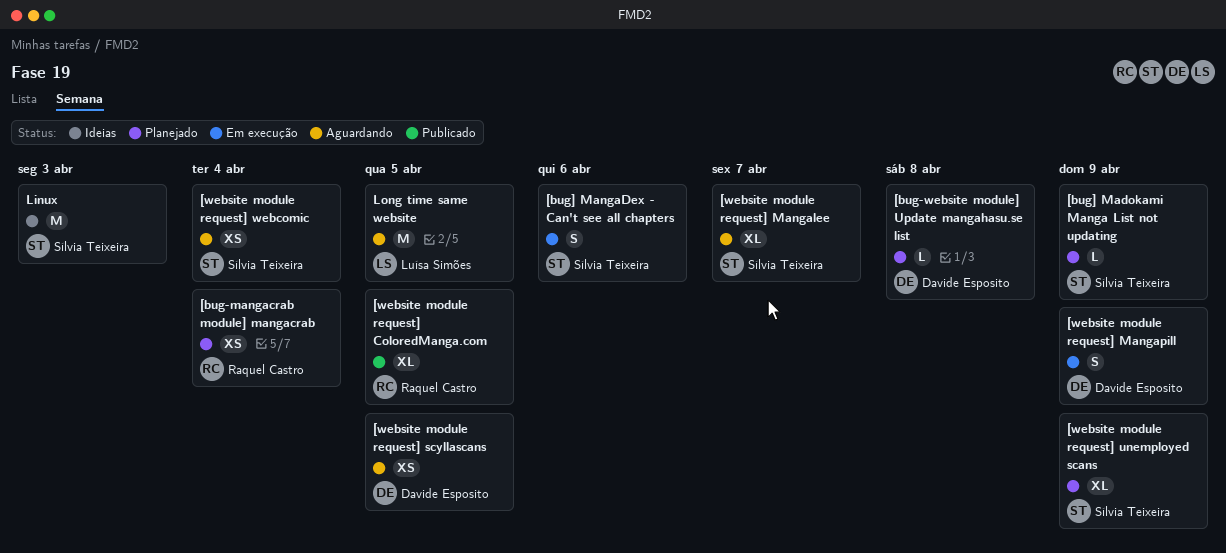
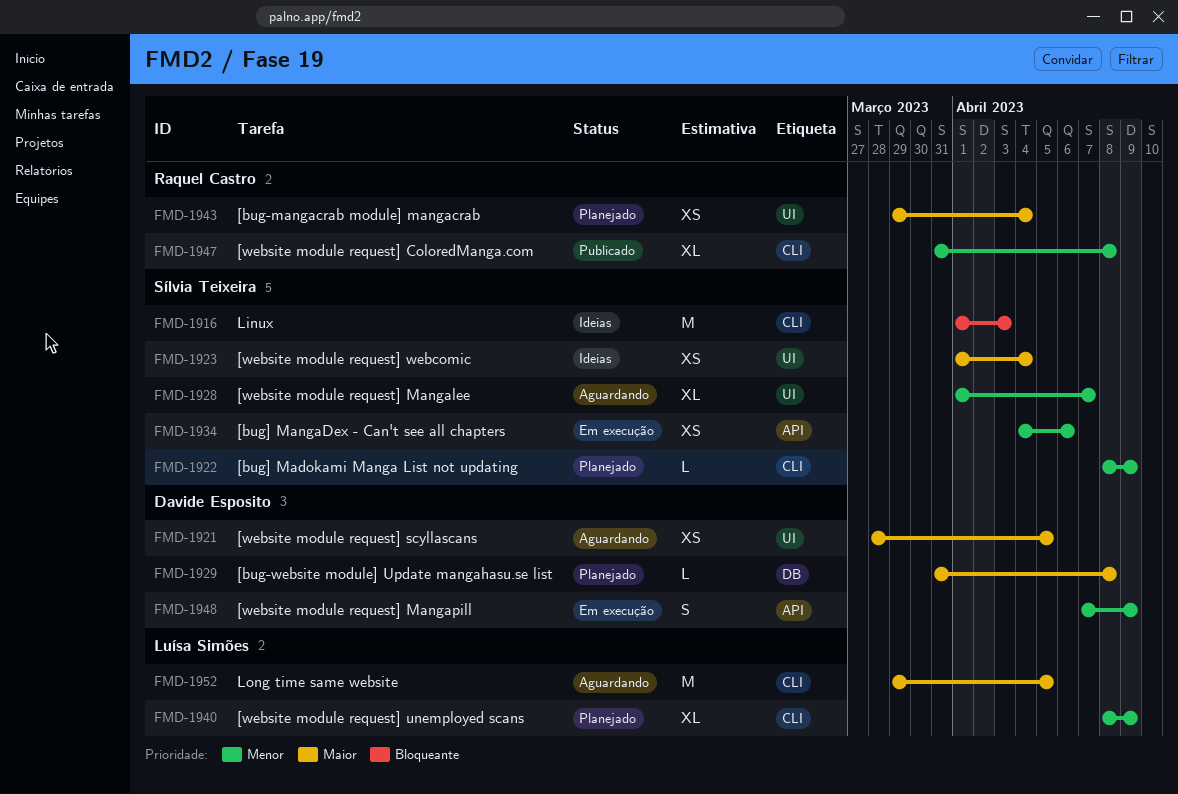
[bug] MangaDex - Can't see all chapters, estimate: S -> XS
[website module request] ColoredManga.com, due: Apr 5 -> Apr 8
[website module request] unemployed scans, owner: Sílvia Teixeira -> Luísa Simões
[website module request] webcomic, status: Aguardando -> Ideias

